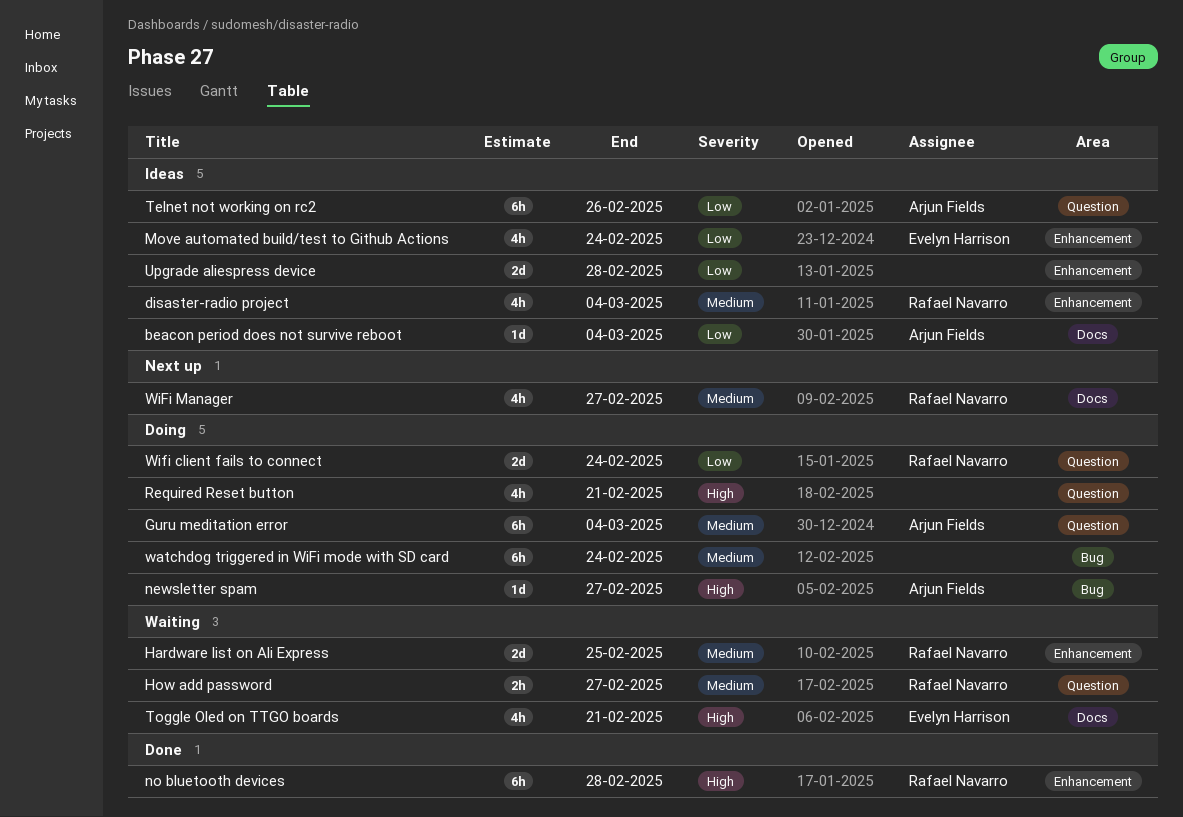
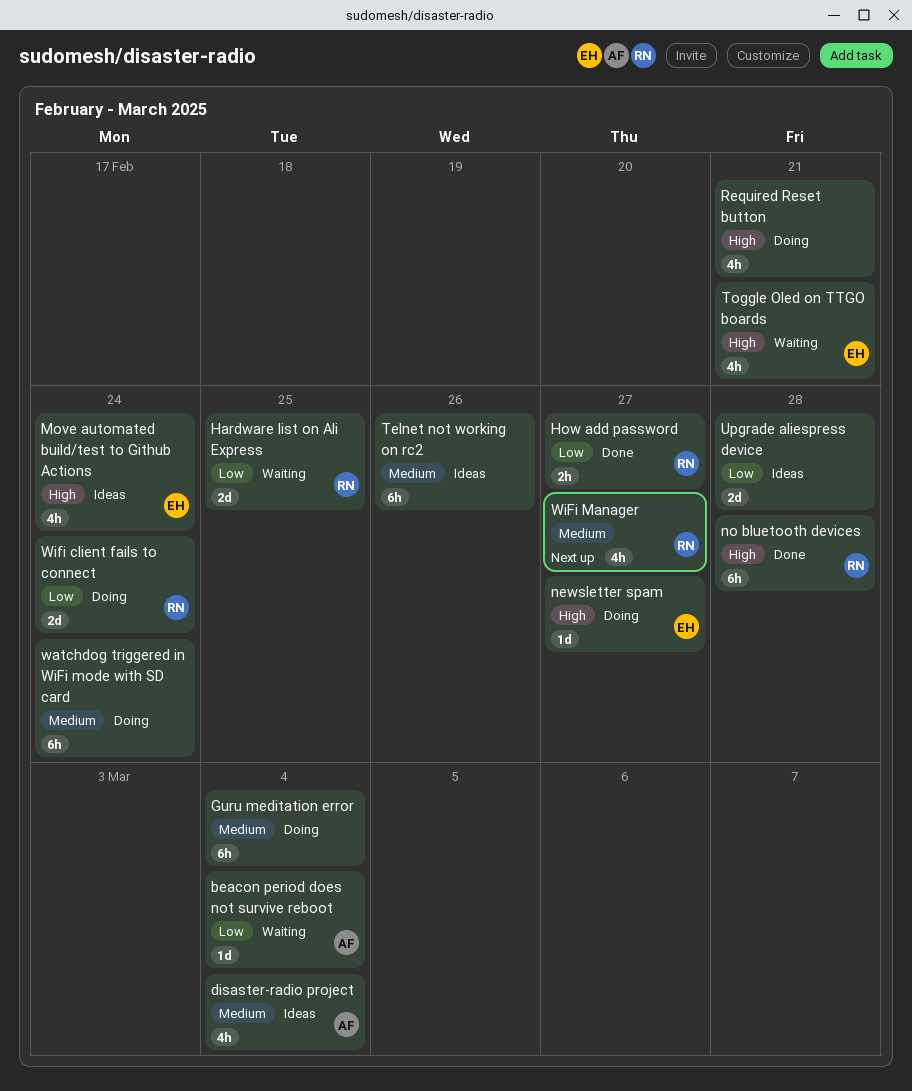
beacon period does not survive reboot, status: Ideas -> Waiting
disaster-radio project, owner: Rafael Navarro -> Arjun Fields
Guru meditation error, owner: Arjun Fields -> none
Hardware list on Ali Express, priority: Medium -> Low
How add password, status: Waiting -> Done
How add password, priority: Medium -> Low
Move automated build/test to Github Actions, priority: Low -> High
newsletter spam, owner: Arjun Fields -> Evelyn Harrison
Telnet not working on rc2, owner: Arjun Fields -> none
Telnet not working on rc2, priority: Low -> Medium

